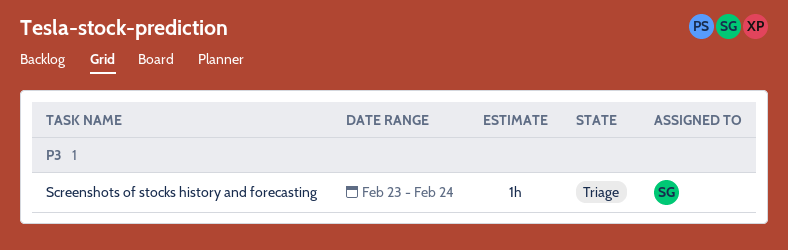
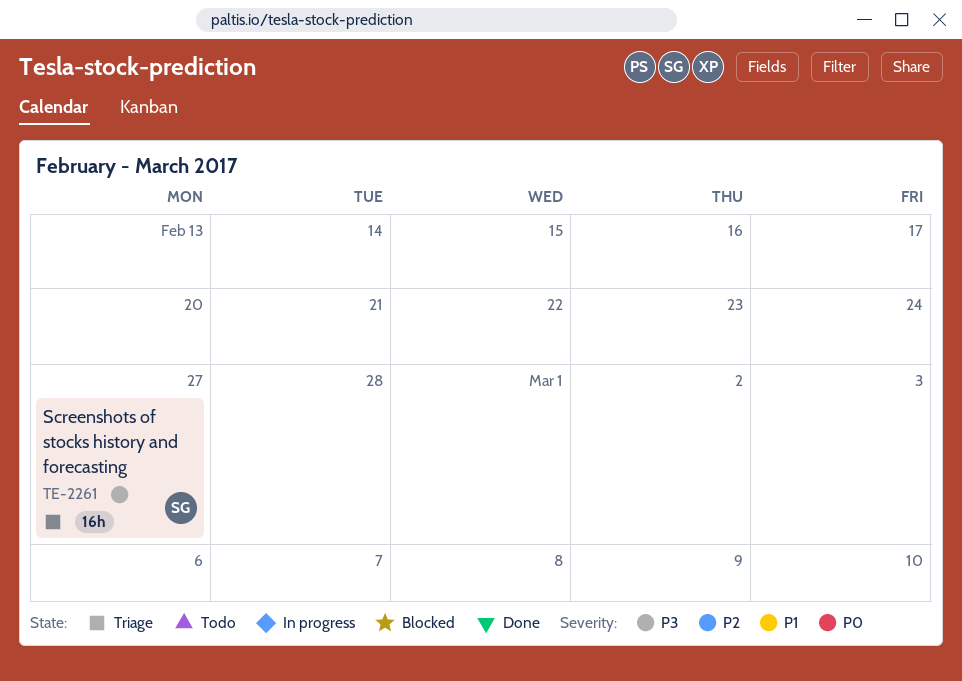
Screenshots of stocks history and forecasting, estimate: 1h -> 16h
Screenshots of stocks history and forecasting, due: Feb 24 -> Feb 27

